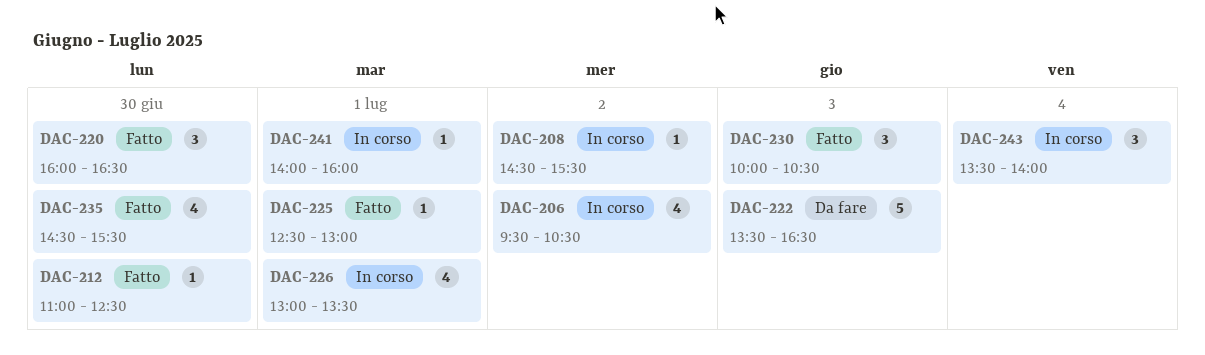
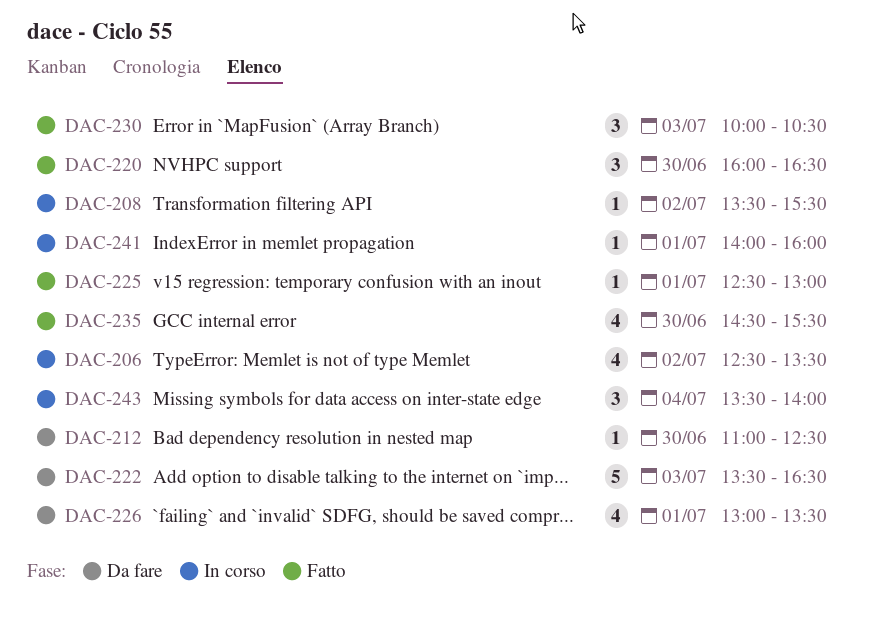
DAC-206, begins: 09:30 -> 12:30
DAC-206, ends: 10:30 -> 13:30
DAC-208, begins: 14:30 -> 13:30
DAC-212, status: Fatto -> Da fare
DAC-226, status: In corso -> Da fare

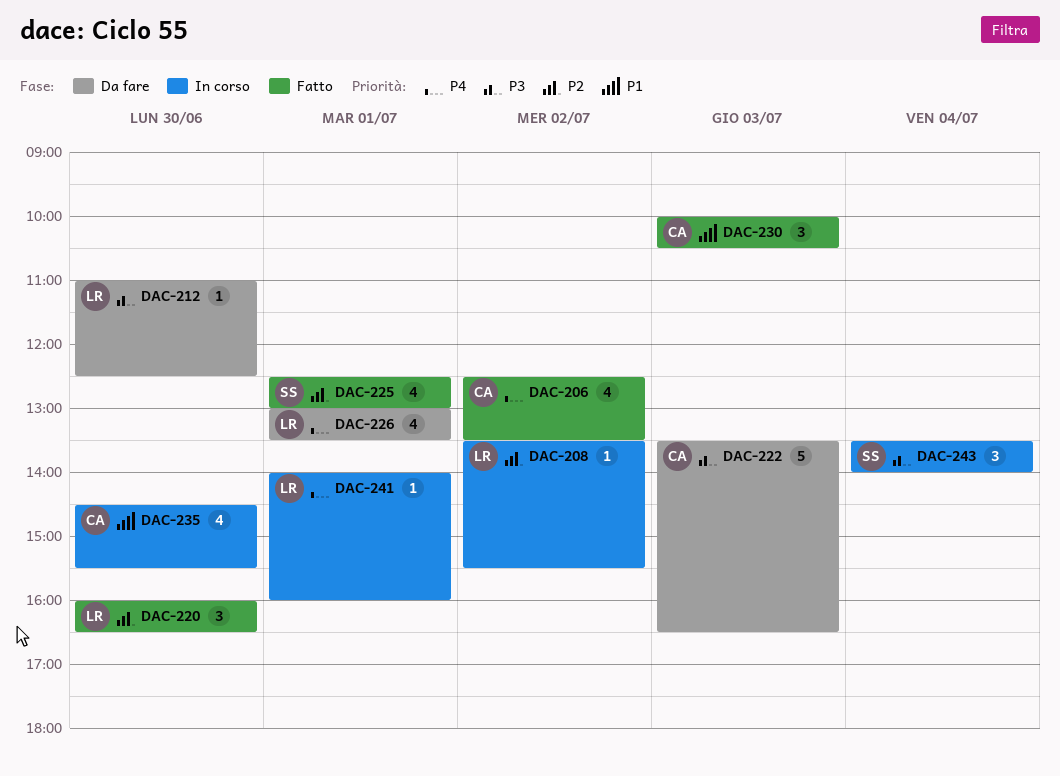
DAC-206, status: In corso -> Fatto
DAC-225, estimate: 1 -> 4
DAC-235, status: Fatto -> In corso

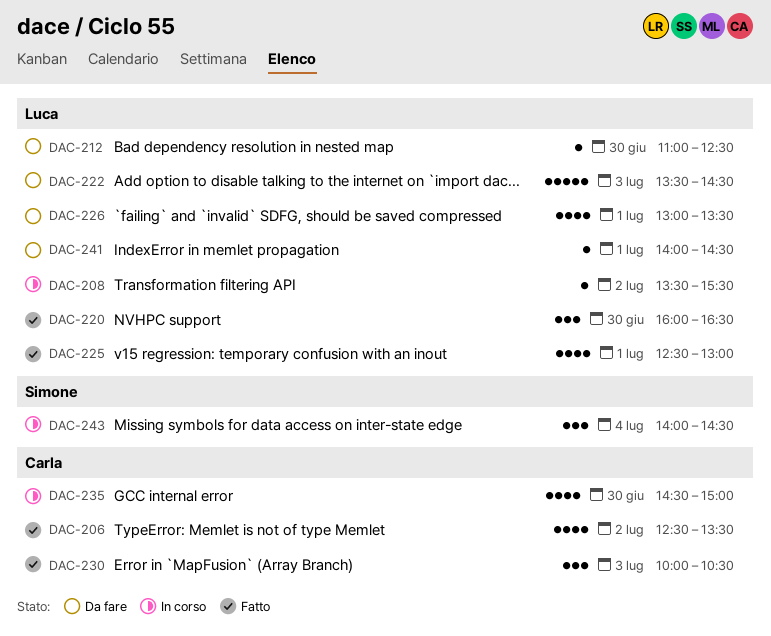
DAC-222, owner: Carla -> Luca
DAC-222, ends: 16:30 -> 14:30
DAC-225, owner: Simone -> Luca
DAC-235, ends: 15:30 -> 15:00
DAC-241, status: In corso -> Da fare
DAC-241, ends: 16:00 -> 14:30
DAC-243, begins: 13:30 -> 14:00
DAC-243, ends: 14:00 -> 14:30

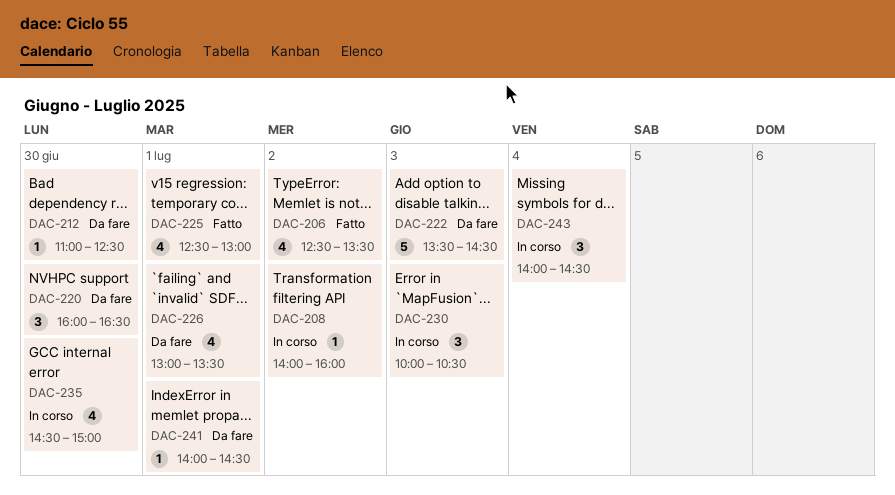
DAC-208, begins: 13:30 -> 14:00
DAC-208, ends: 15:30 -> 16:00
DAC-220, status: Fatto -> Da fare
DAC-230, status: Fatto -> In corso

